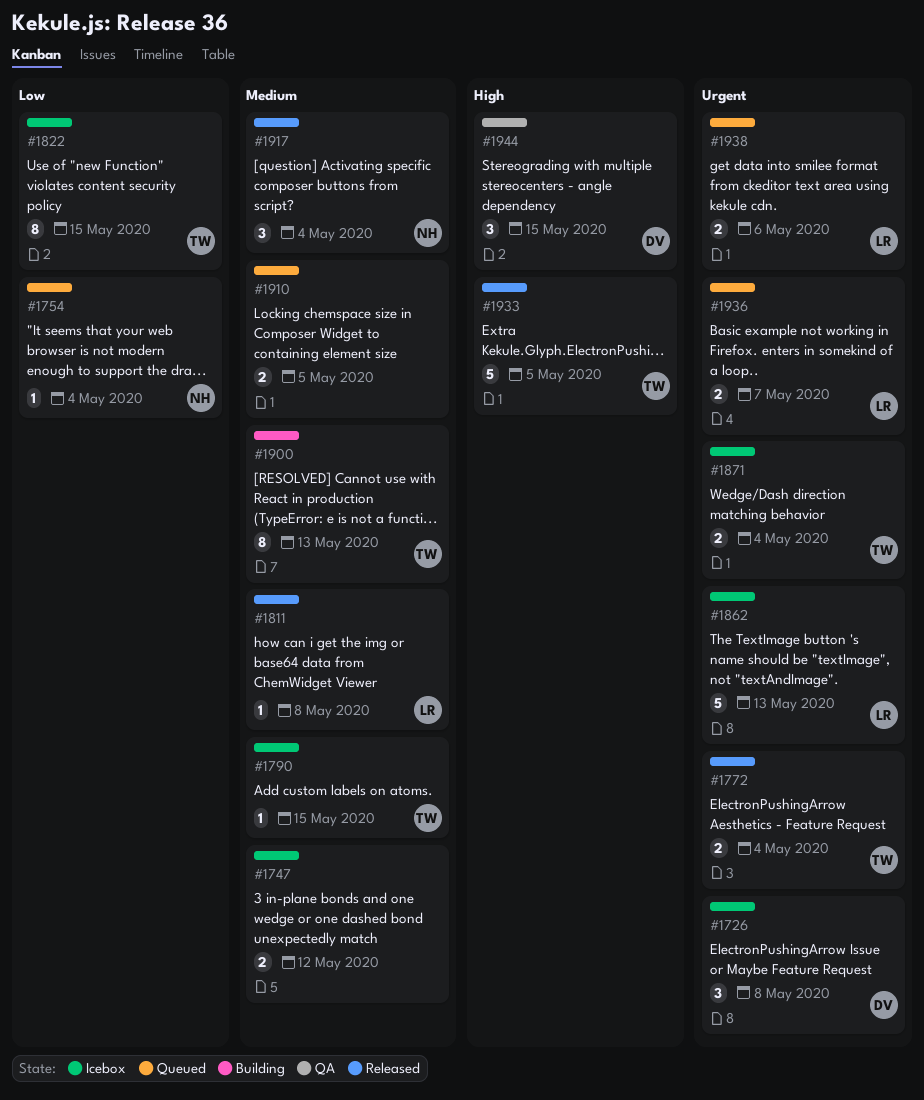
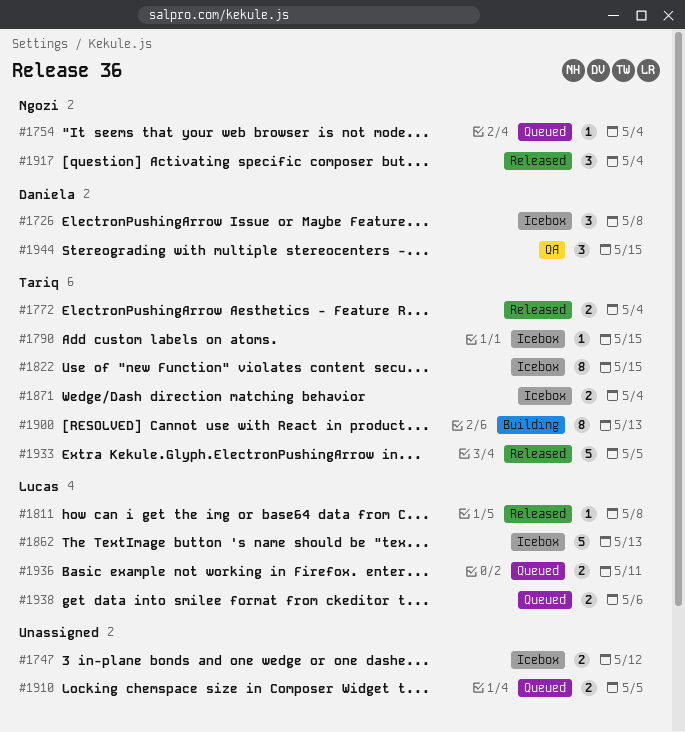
#1936, due: May 7 -> May 11

